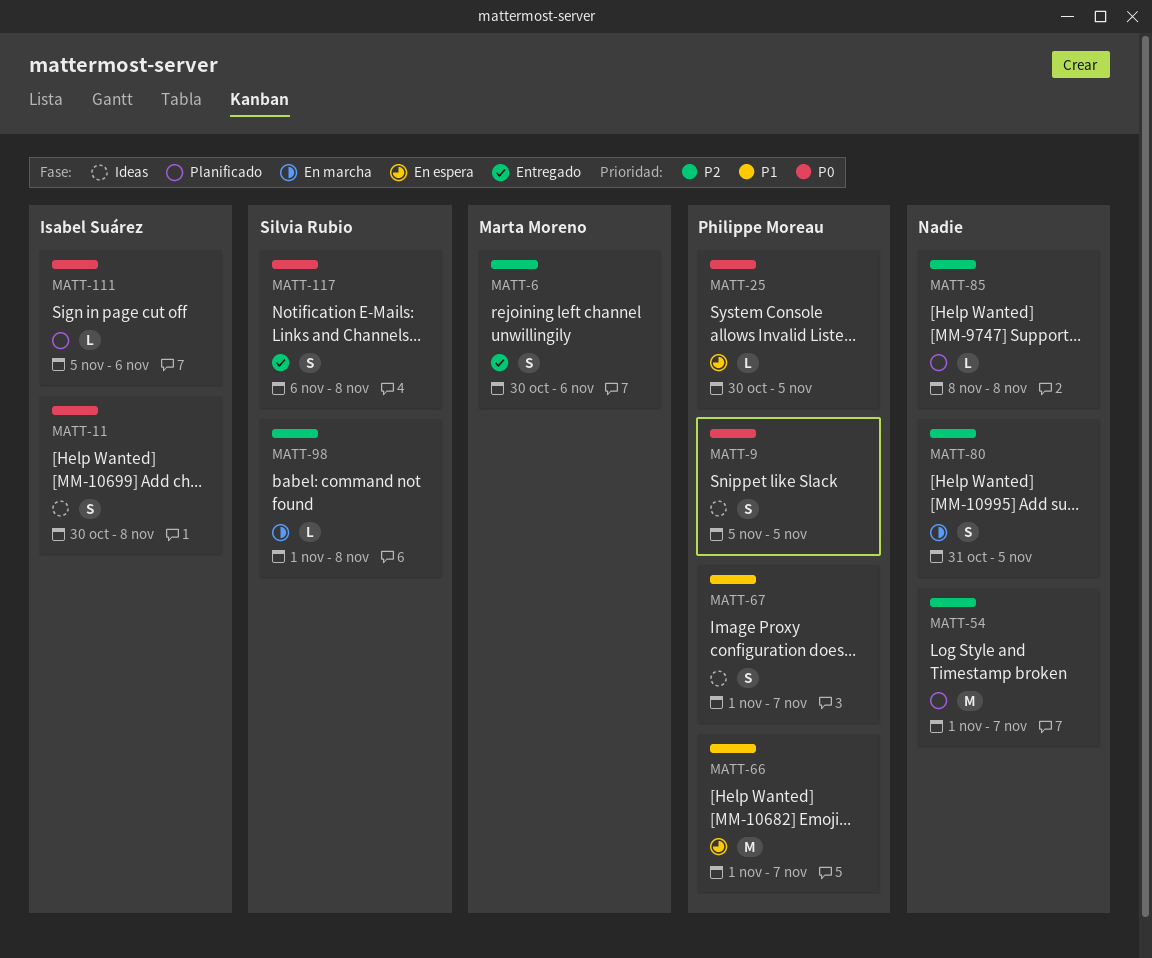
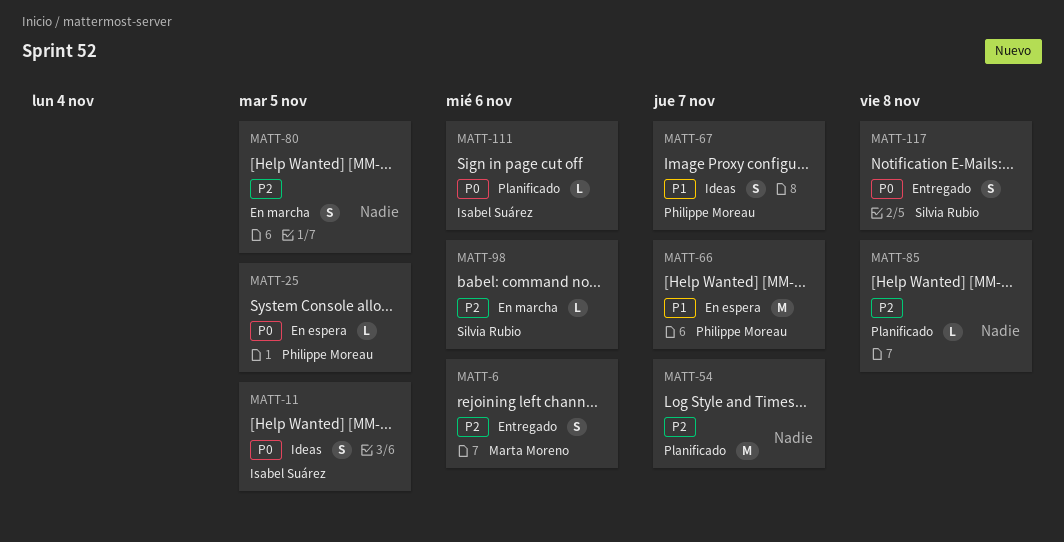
MATT-9: present -> none
MATT-11, due: Nov 8 -> Nov 5
MATT-98, due: Nov 8 -> Nov 6

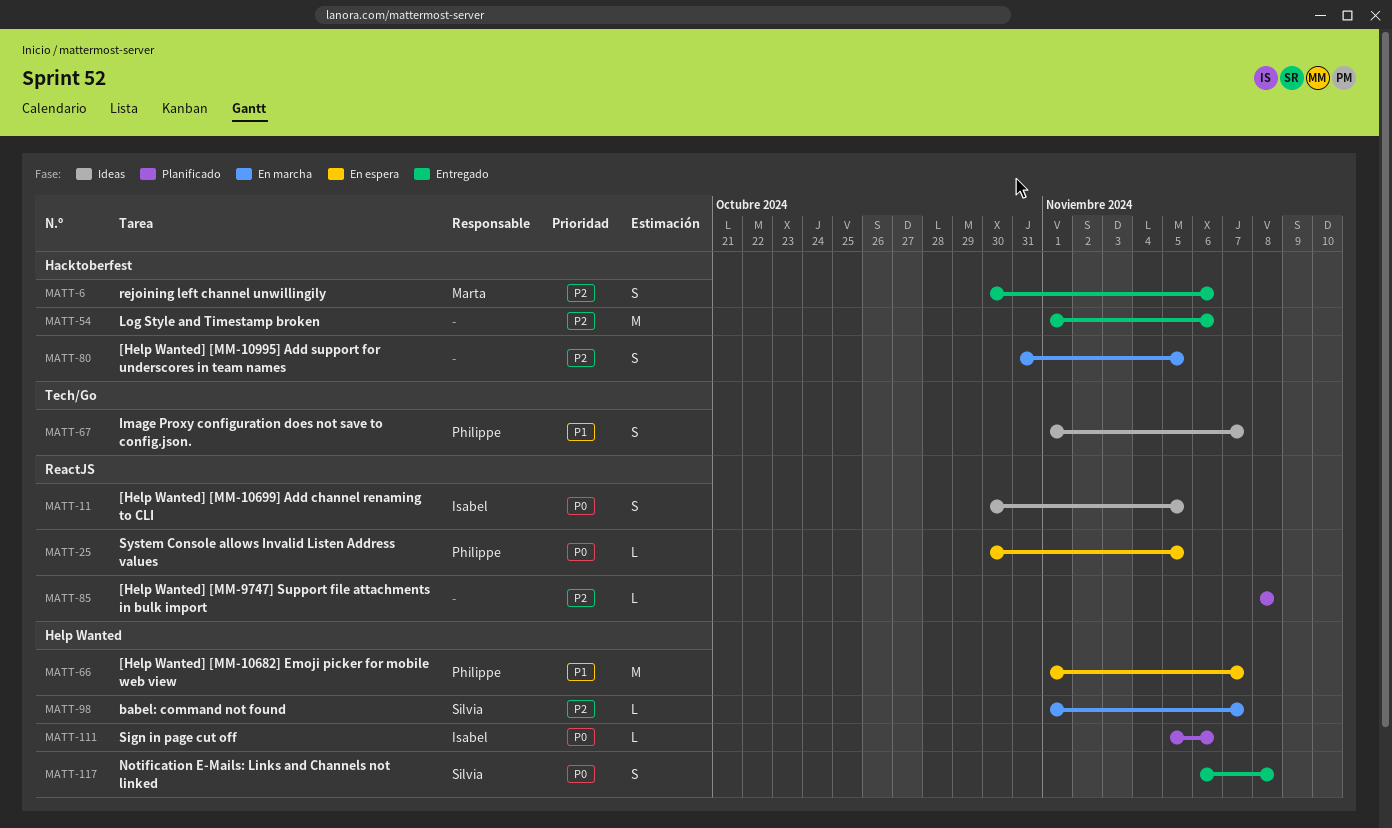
MATT-54, status: Planificado -> Entregado
MATT-54, due: Nov 7 -> Nov 6
MATT-98, due: Nov 6 -> Nov 7

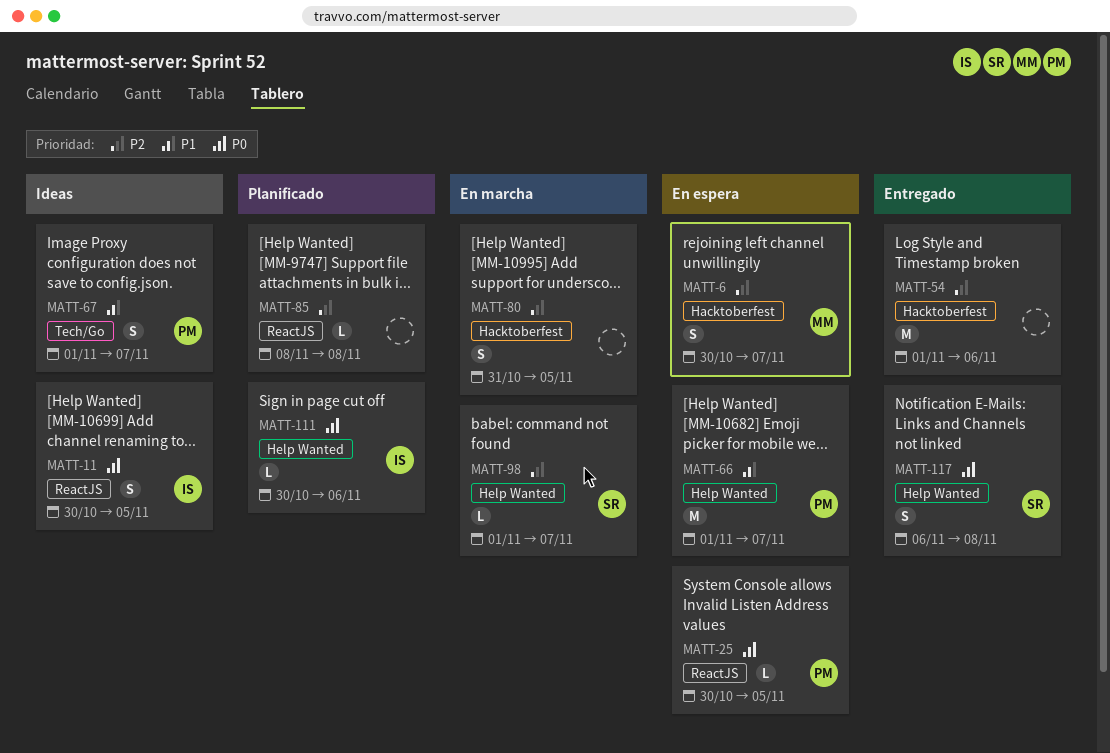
MATT-6, status: Entregado -> En espera
MATT-6, due: Nov 6 -> Nov 7
MATT-111, start: Nov 5 -> Oct 30

